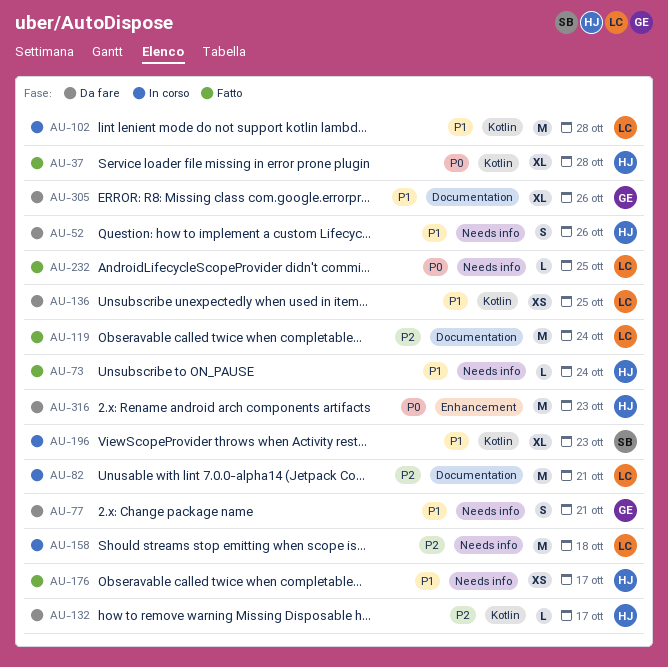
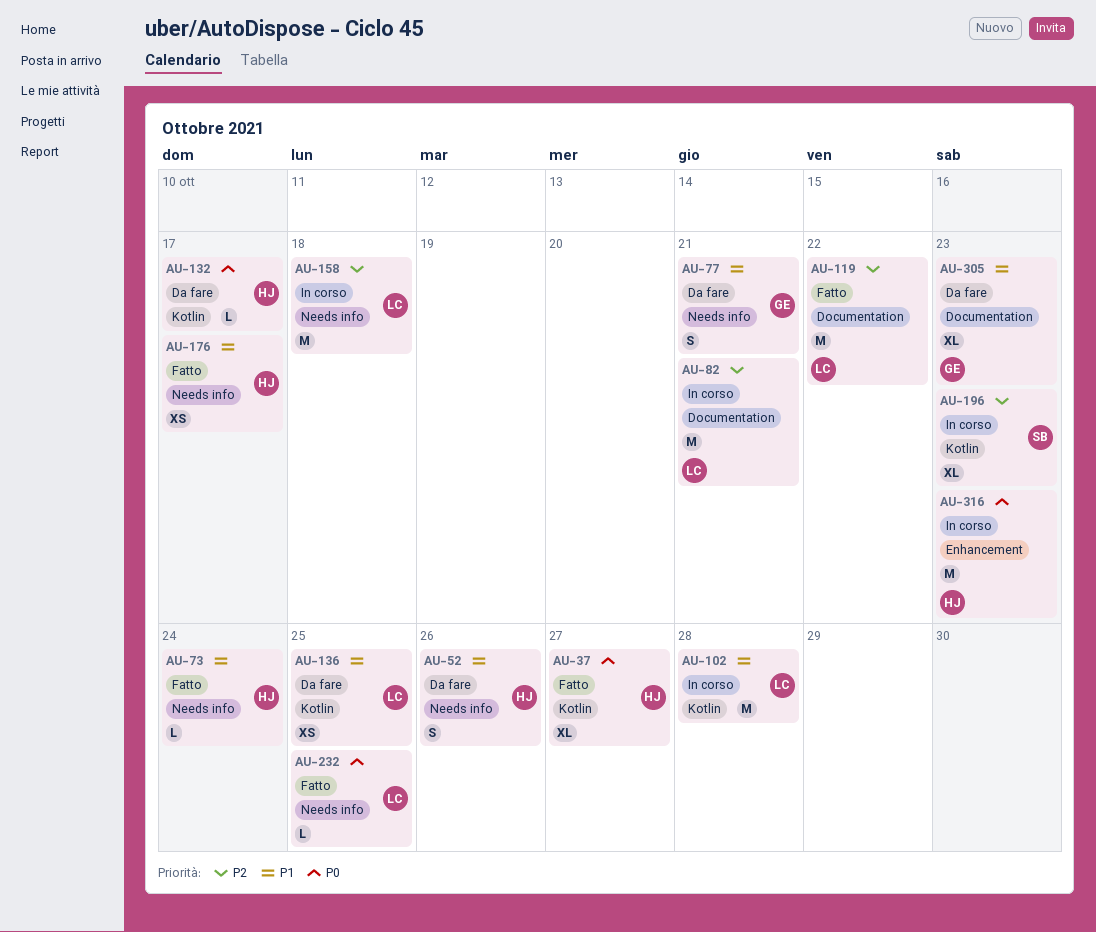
AU-37, due: Oct 28 -> Oct 27
AU-119, due: Oct 24 -> Oct 22
AU-132, priority: P2 -> P0
AU-196, priority: P1 -> P2
AU-305, due: Oct 26 -> Oct 23
AU-316, status: Da fare -> In corso

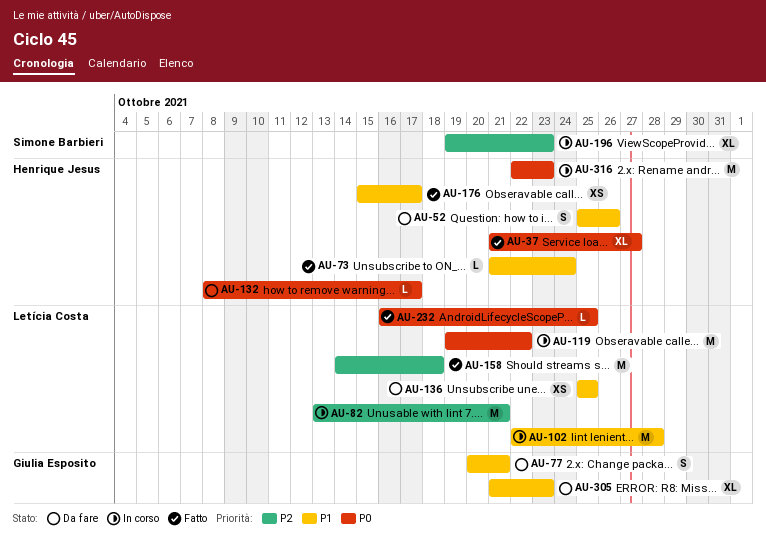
AU-119, status: Fatto -> In corso
AU-119, priority: P2 -> P0
AU-158, status: In corso -> Fatto

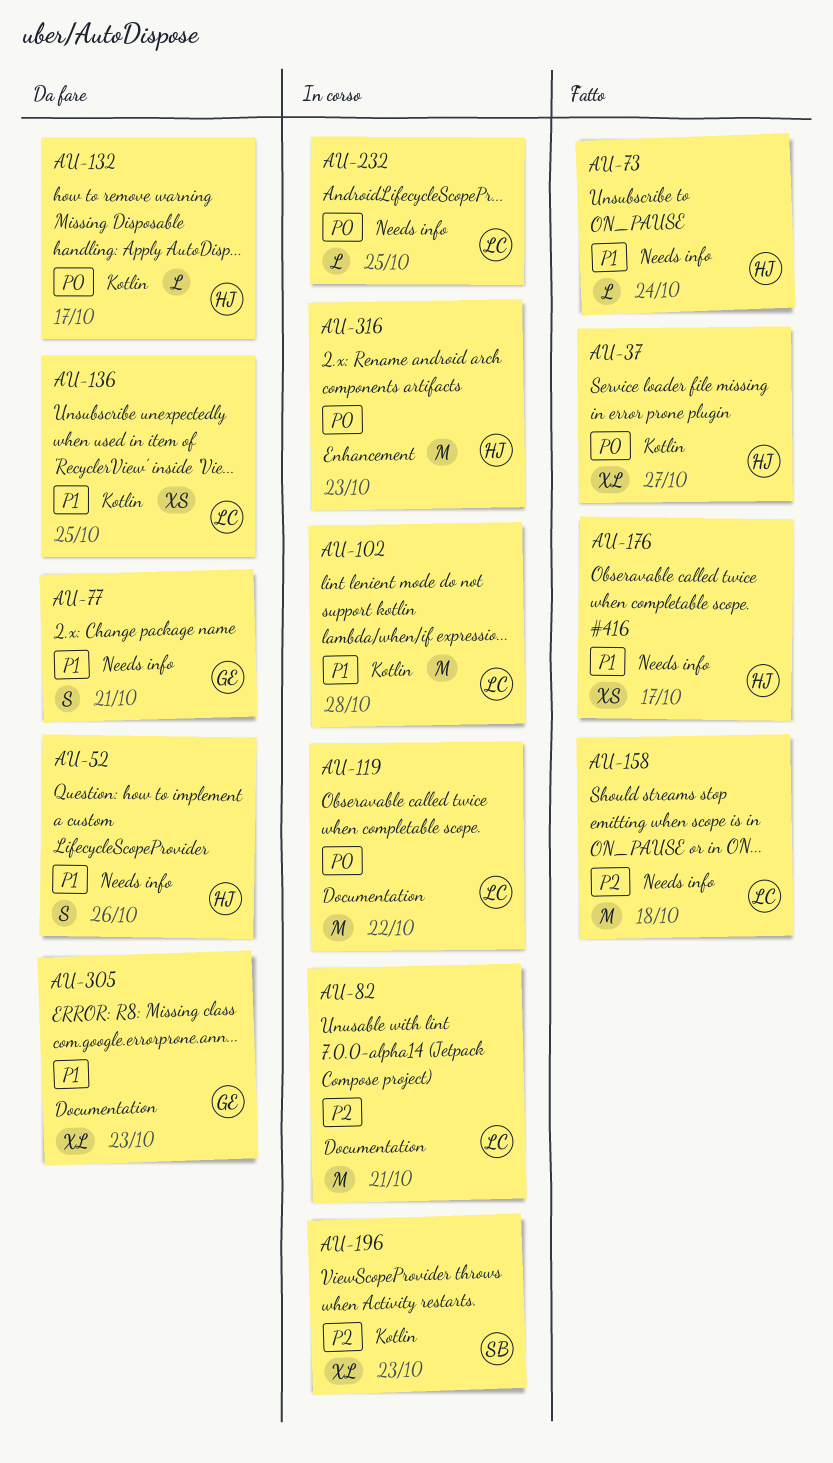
AU-232, status: Fatto -> In corso

